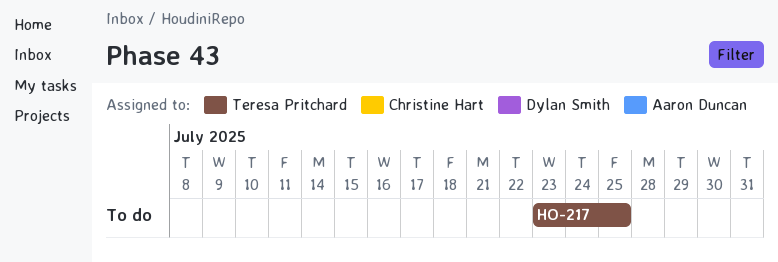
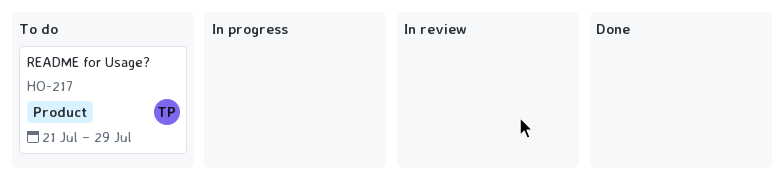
HO-217, start: Jul 23 -> Jul 21
HO-217, due: Jul 25 -> Jul 29

